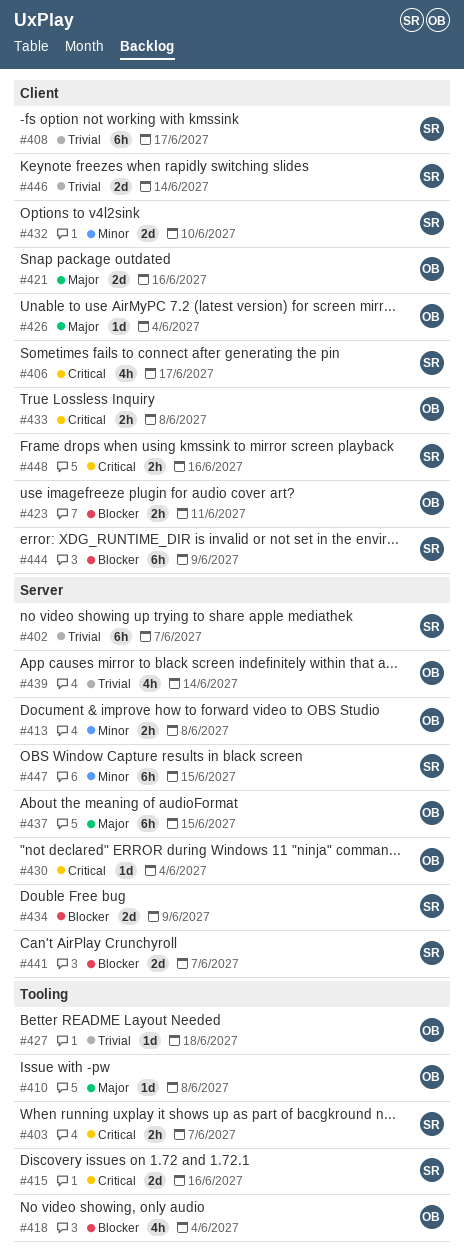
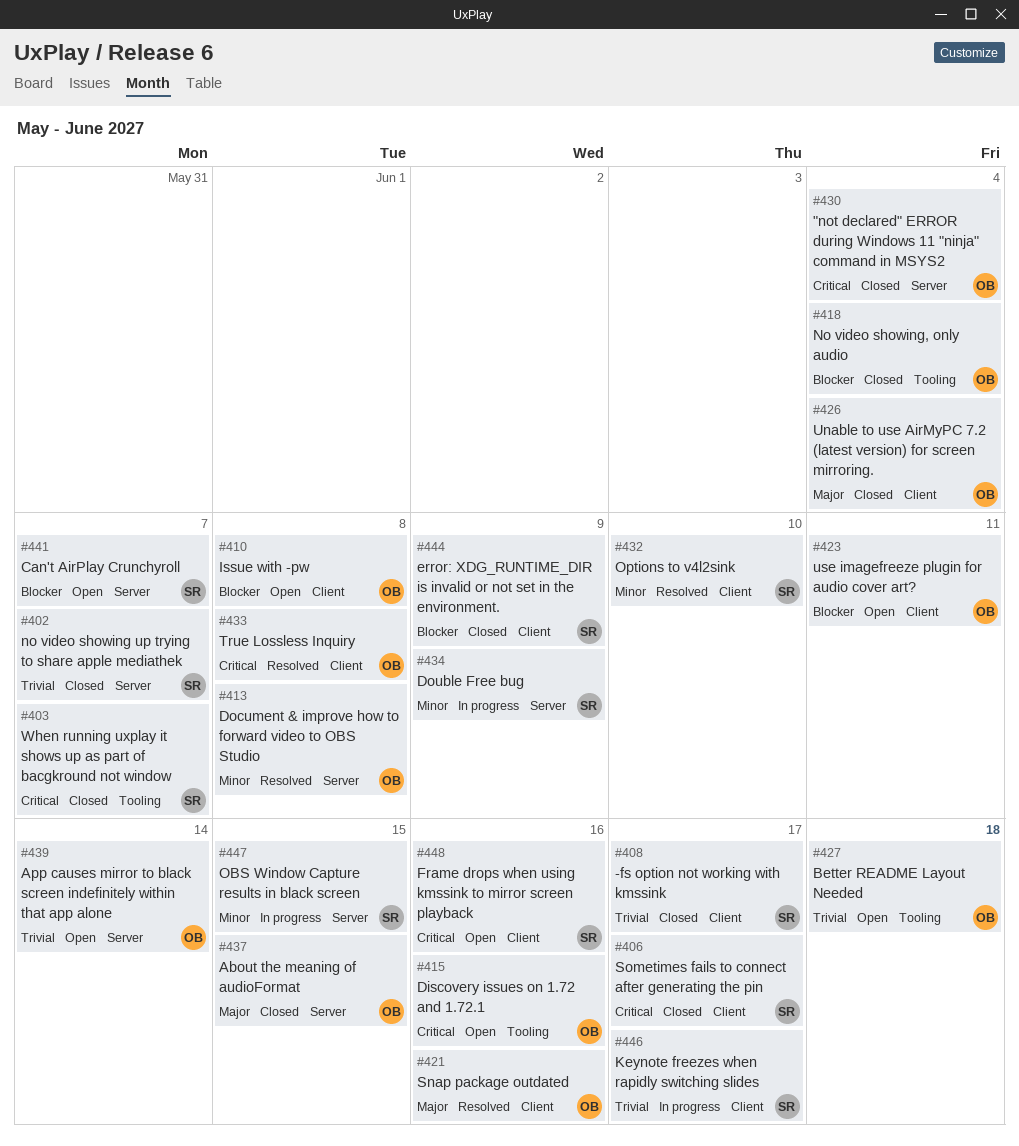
#410, priority: Major -> Blocker
#410, label: Tooling -> Client
#415, owner: SR -> OB
#434, priority: Blocker -> Minor
#446, due: Jun 14 -> Jun 17

